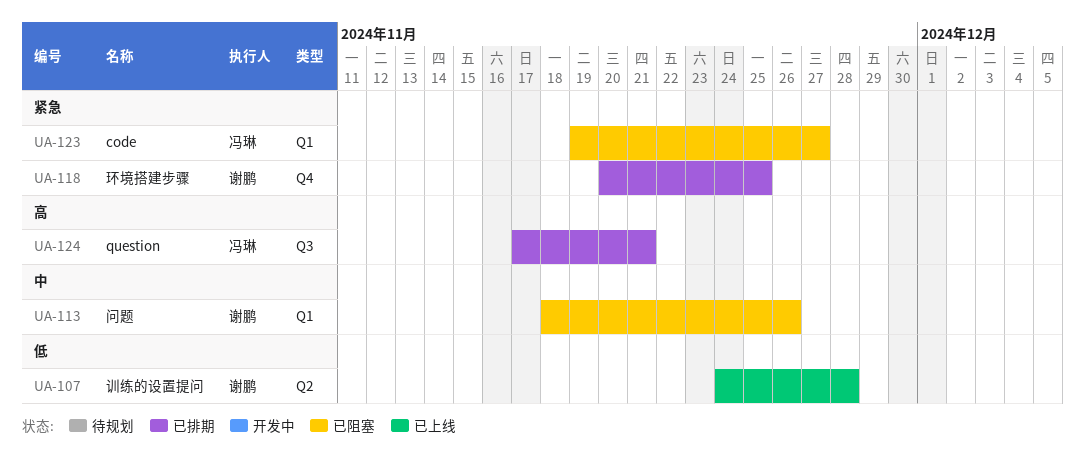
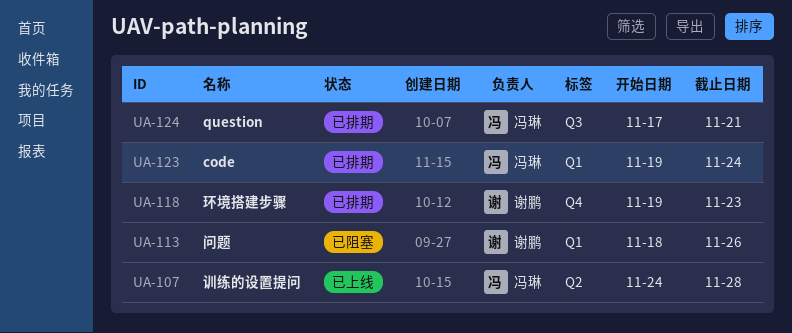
UA-107, owner: 谢鹏 -> 冯琳
UA-118, start: Nov 20 -> Nov 19
UA-118, due: Nov 25 -> Nov 23
UA-123, status: 已阻塞 -> 已排期
UA-123, due: Nov 27 -> Nov 24

